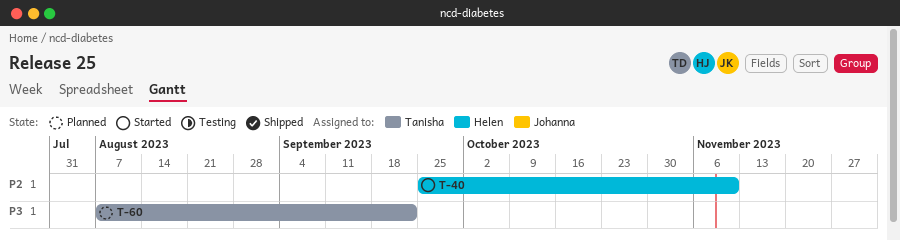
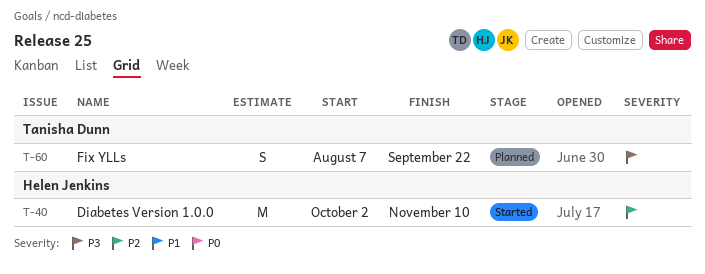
T-40, start: Sep 25 -> Oct 2

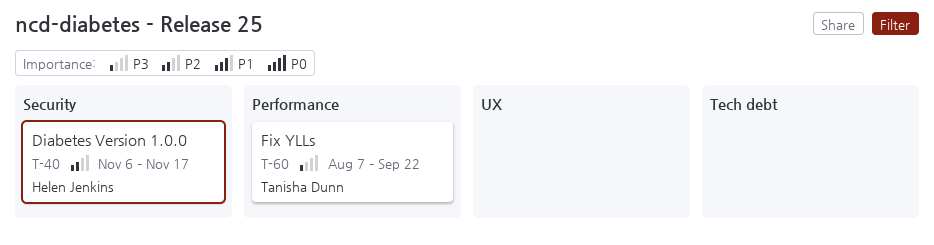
T-40, start: Oct 2 -> Nov 6
T-40, due: Nov 10 -> Nov 17

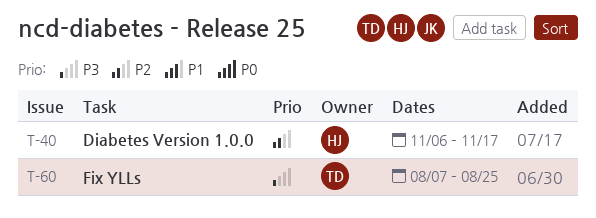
T-60, due: Sep 22 -> Aug 25

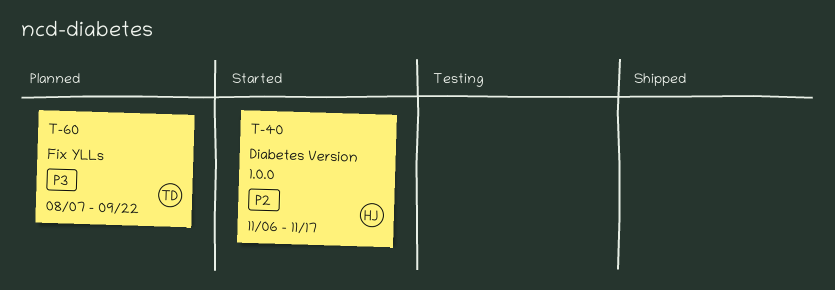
T-60, due: Aug 25 -> Sep 22

